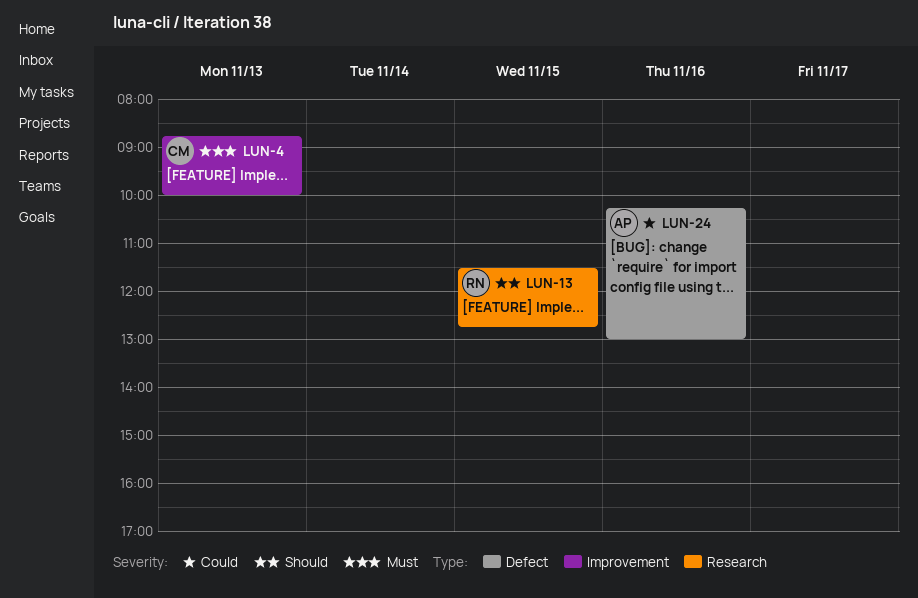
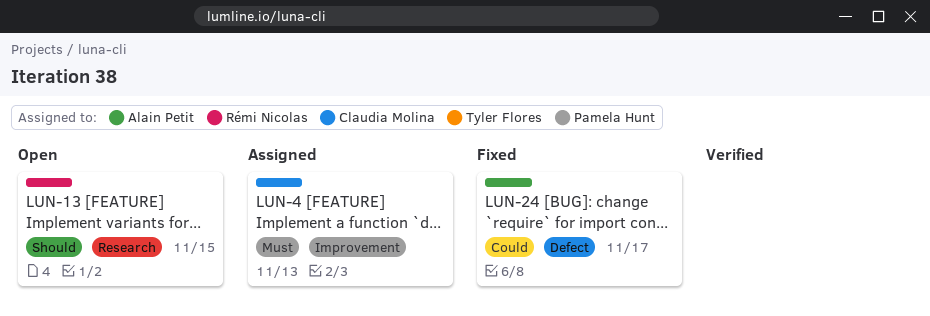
LUN-24, day: Nov 16 -> Nov 17

